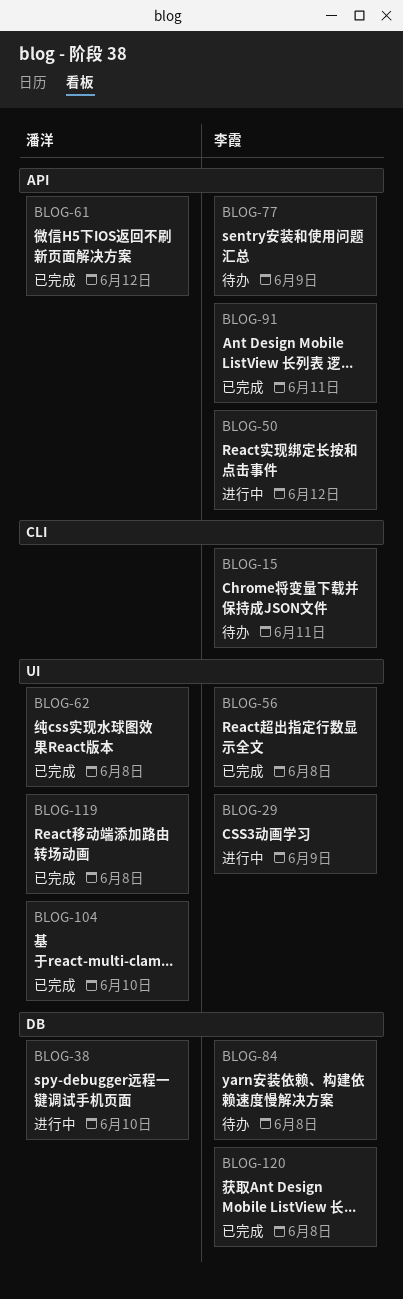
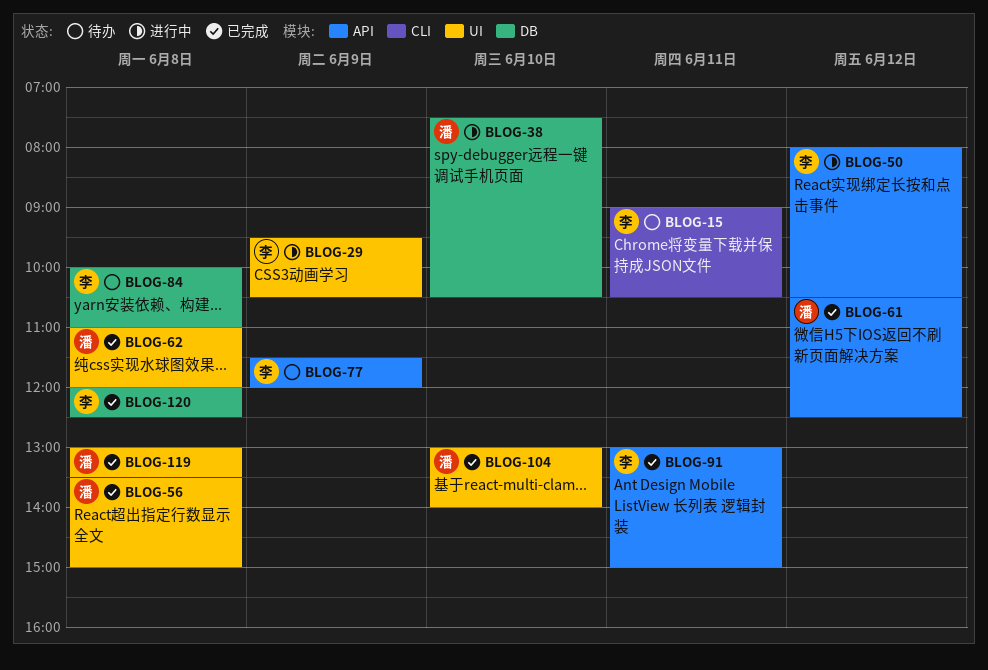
BLOG-56, owner: 李霞 -> 潘洋

